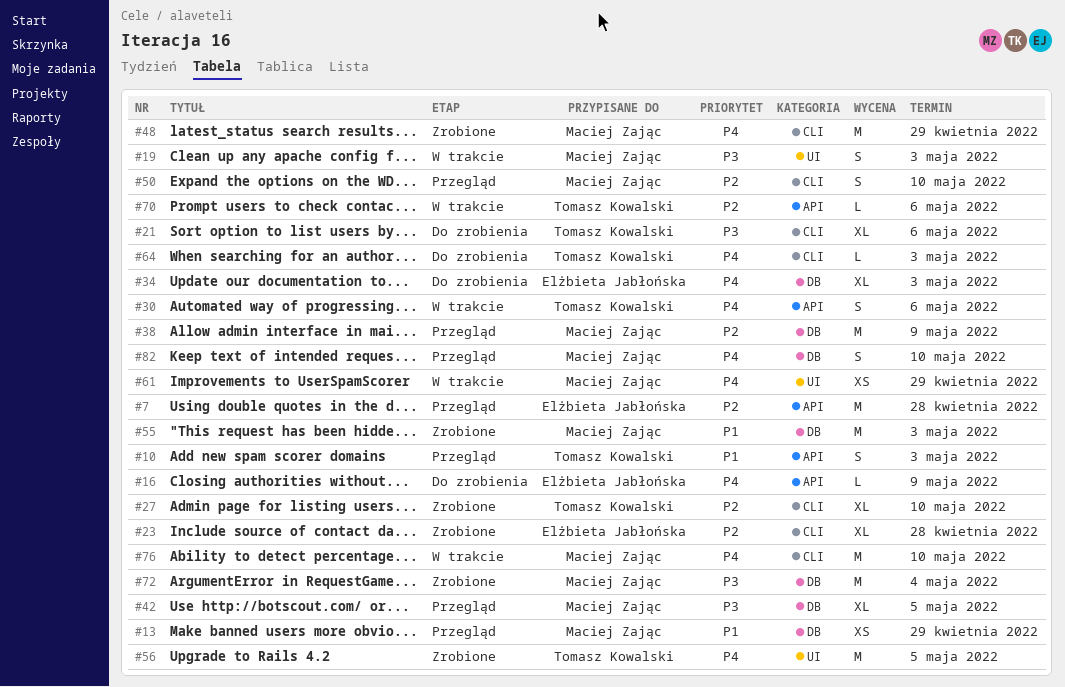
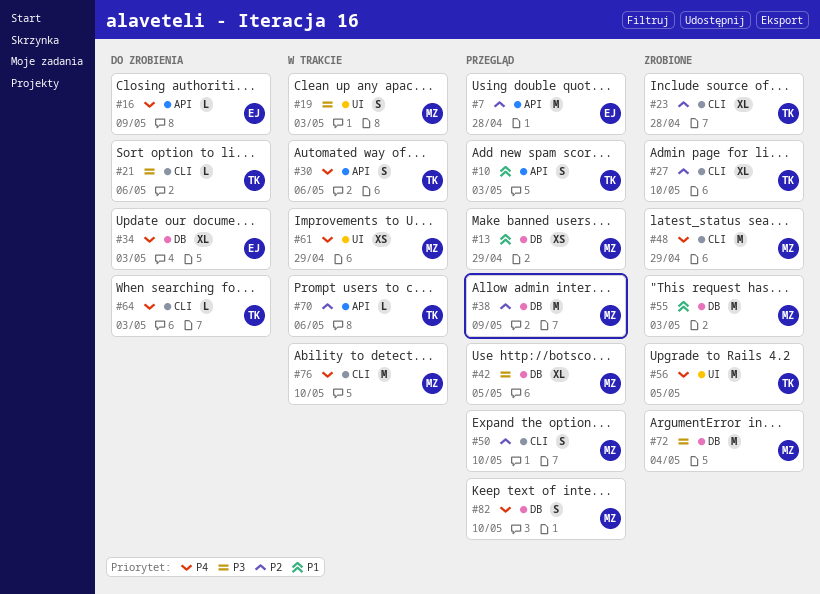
#21, estimate: XL -> L
#23, owner: Elżbieta Jabłońska -> Tomasz Kowalski

